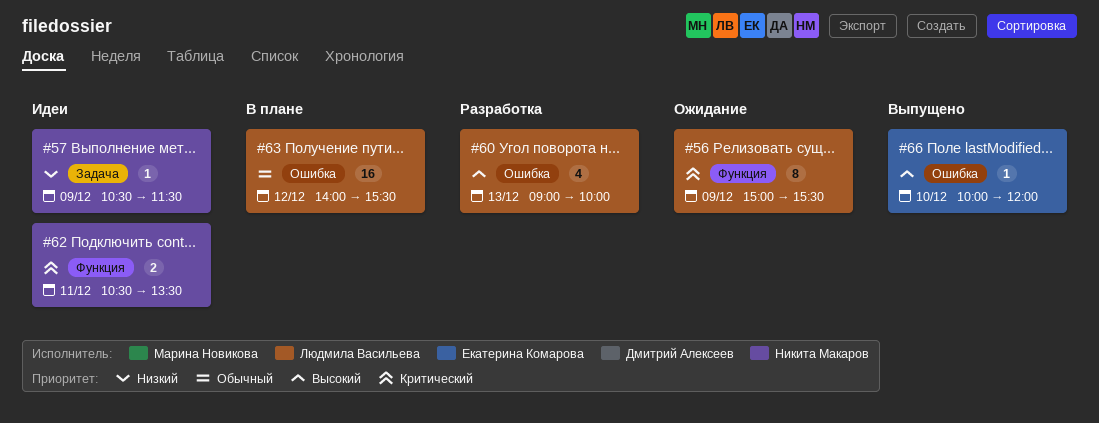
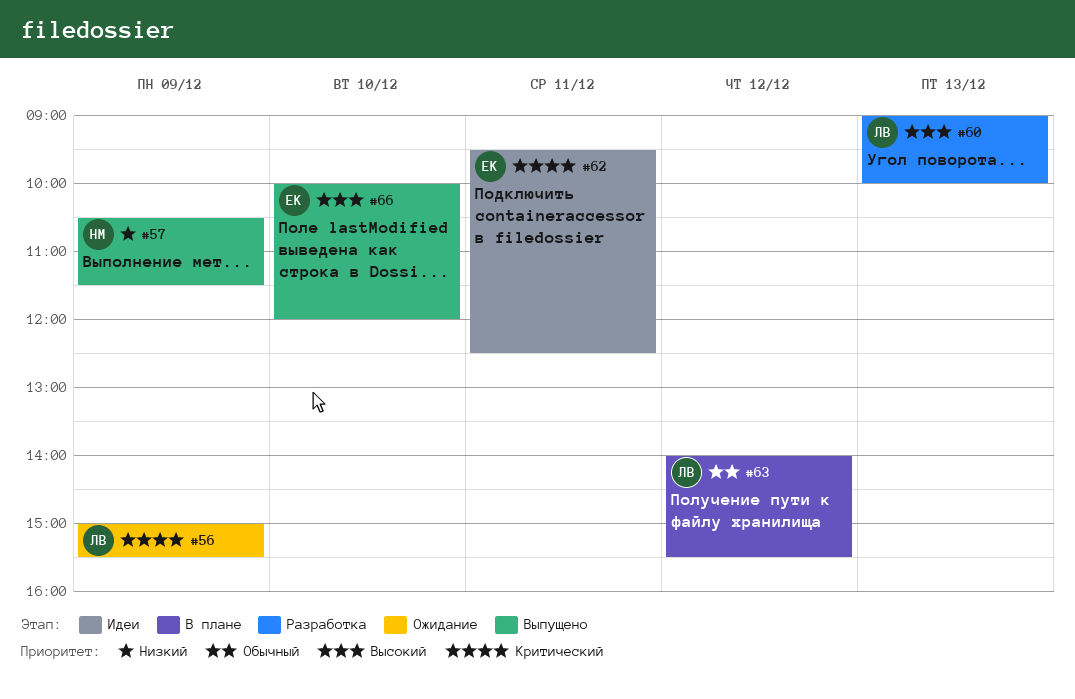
#57, status: Идеи -> Выпущено
#62, owner: Никита Макаров -> Екатерина Комарова
#62, begins: 10:30 -> 09:30
#62, ends: 13:30 -> 12:30

